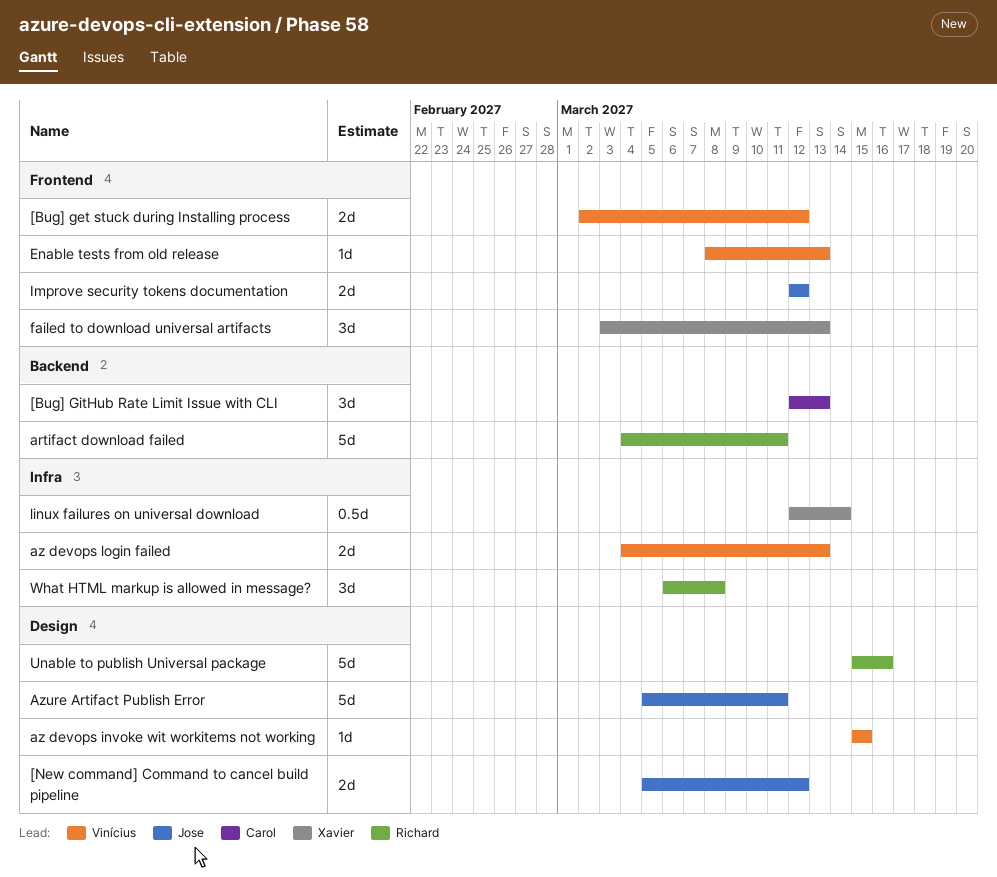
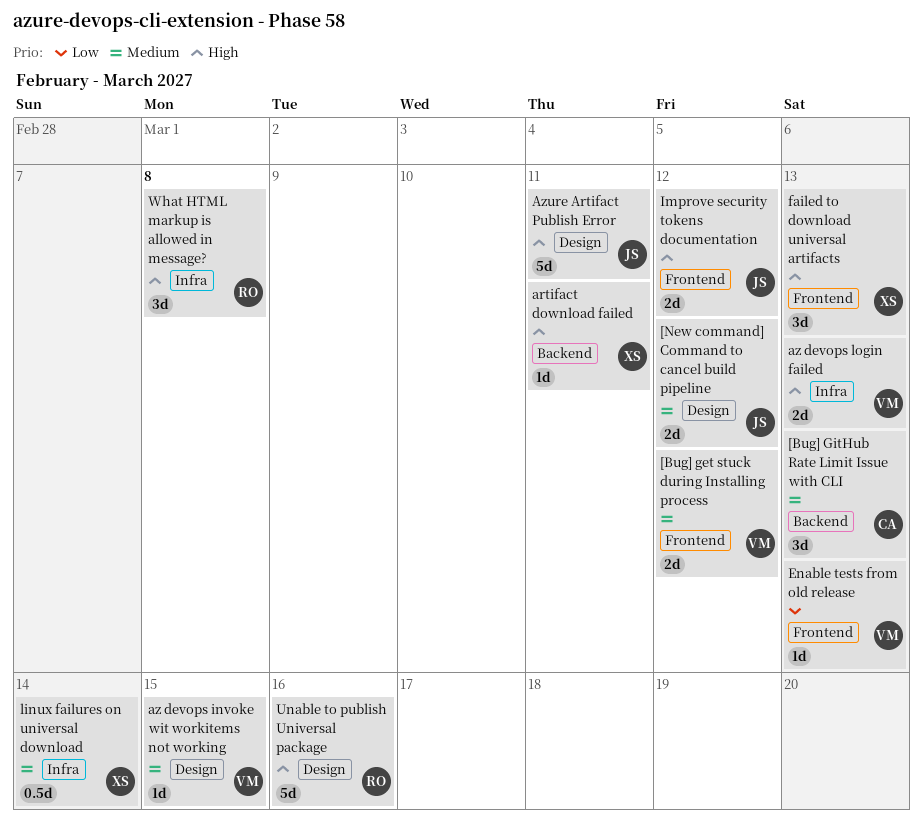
artifact download failed, owner: Richard -> Xavier
artifact download failed, estimate: 5d -> 1d

